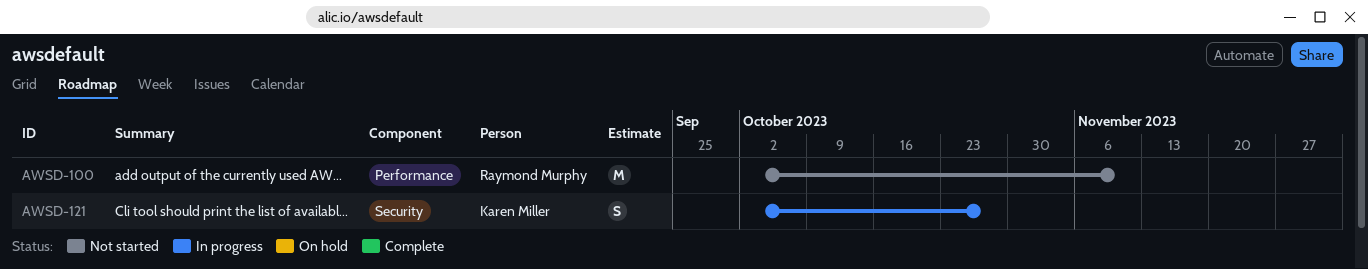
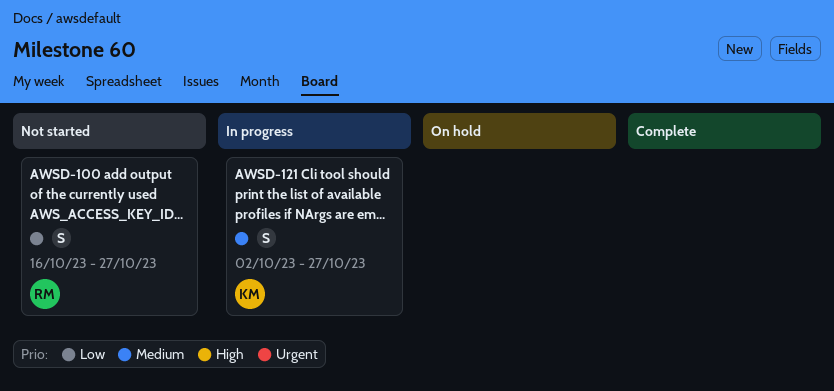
AWSD-100, estimate: M -> S
AWSD-100, start: Oct 2 -> Oct 16
AWSD-100, due: Nov 10 -> Oct 27

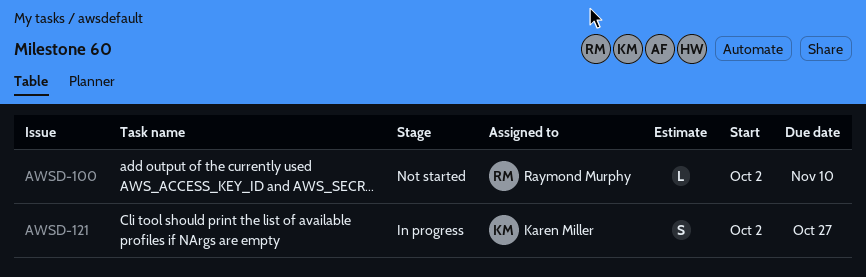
AWSD-100, estimate: S -> L
AWSD-100, start: Oct 16 -> Oct 2
AWSD-100, due: Oct 27 -> Nov 10

